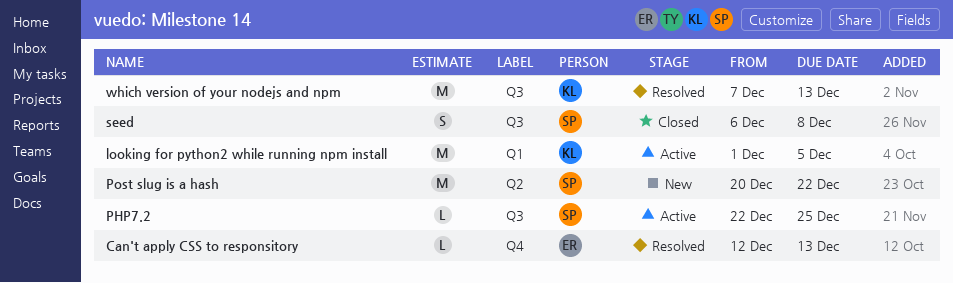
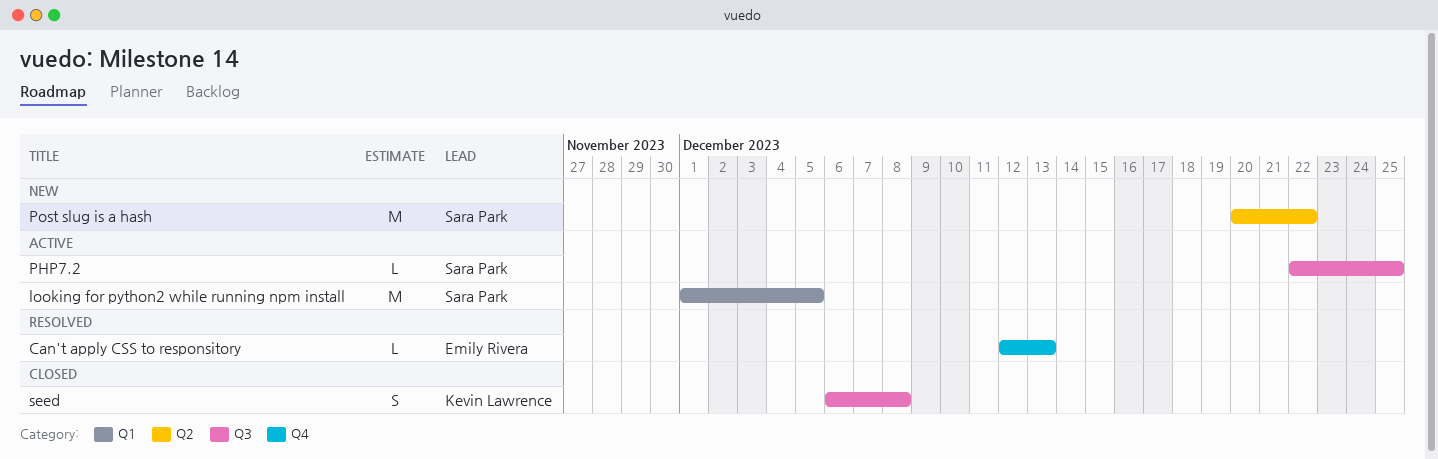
looking for python2 while running npm install, owner: Kevin Lawrence -> Sara Park
seed, owner: Sara Park -> Kevin Lawrence
which version of your nodejs and npm: present -> none

